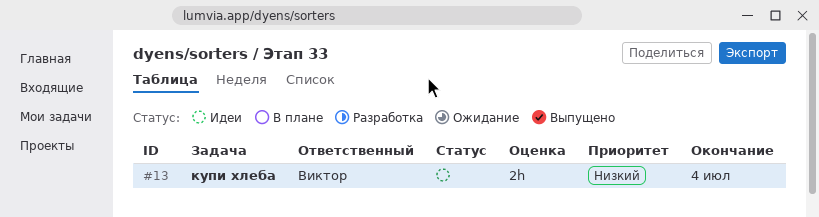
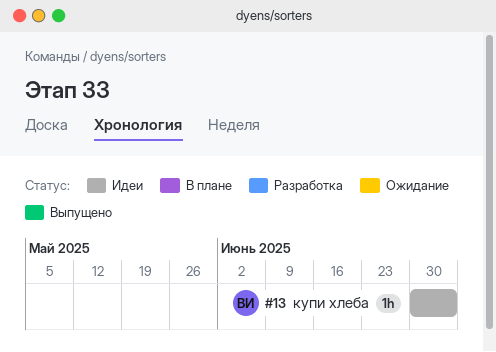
#13, estimate: 2h -> 1h

